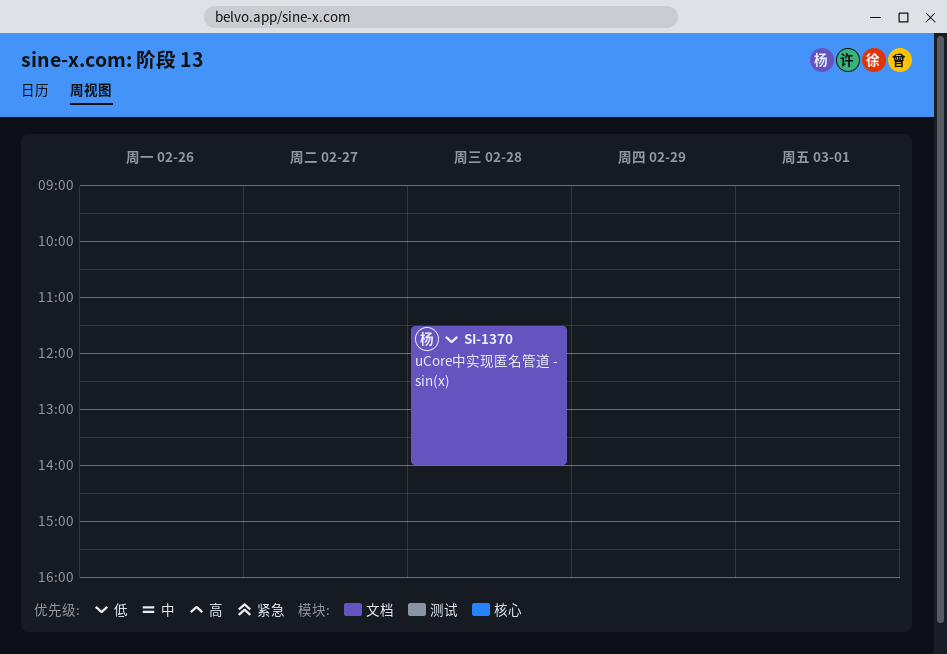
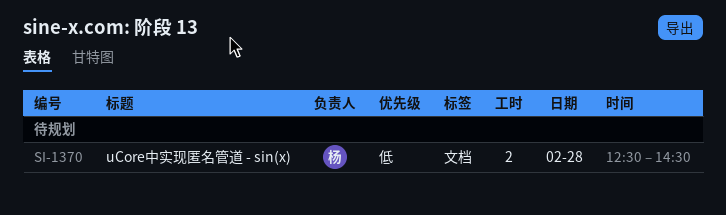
SI-1370, begins: 11:30 -> 12:30
SI-1370, ends: 14:00 -> 14:30

